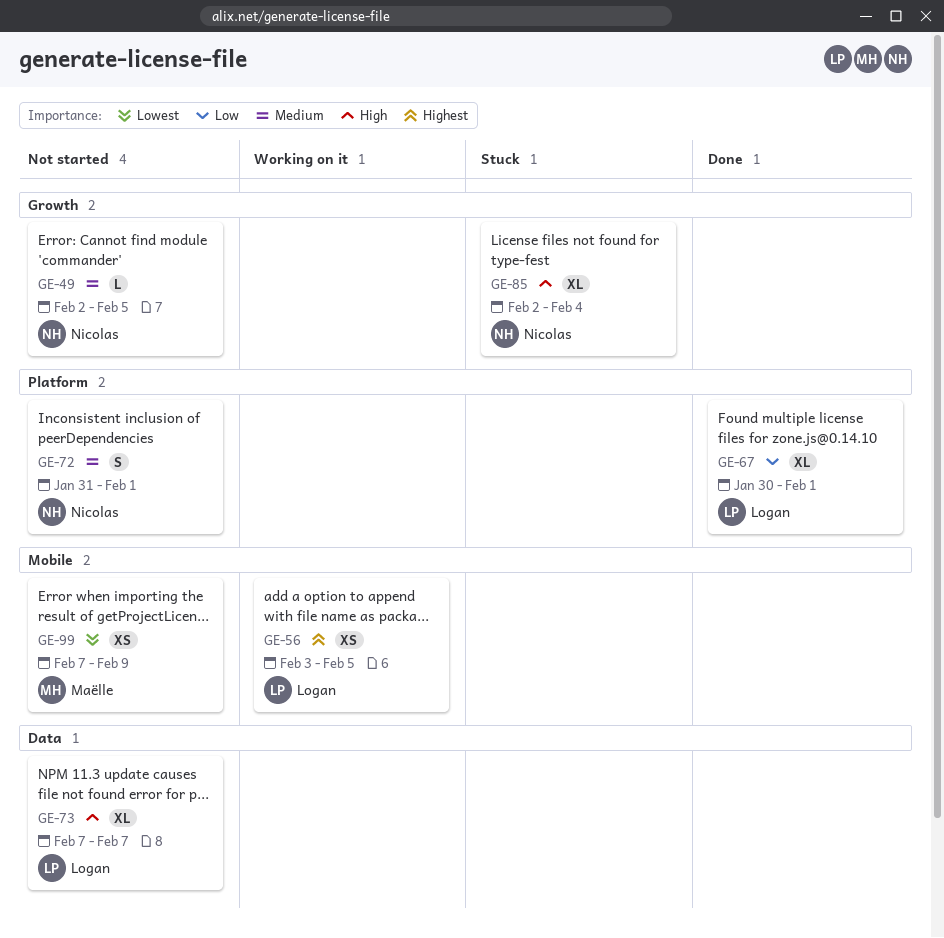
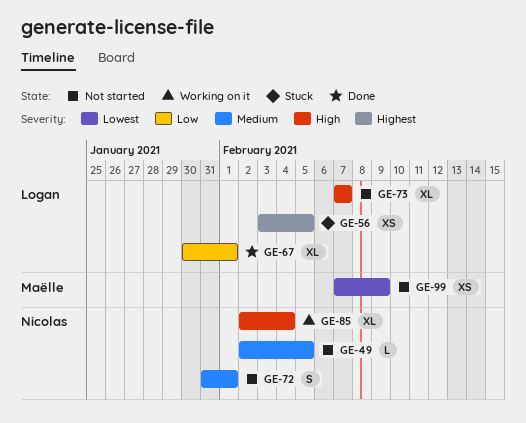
GE-56, status: Working on it -> Stuck
GE-85, status: Stuck -> Working on it

